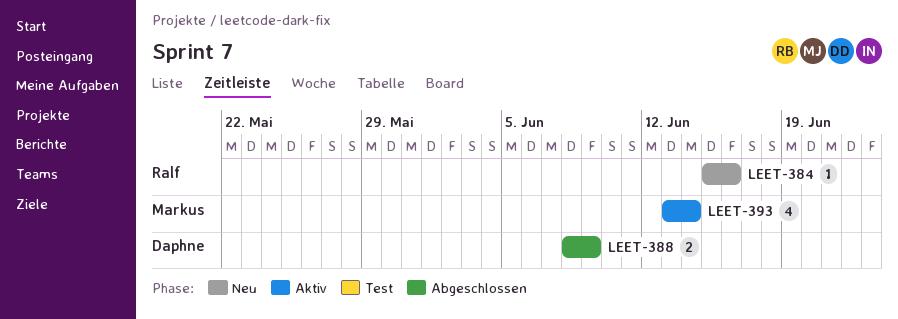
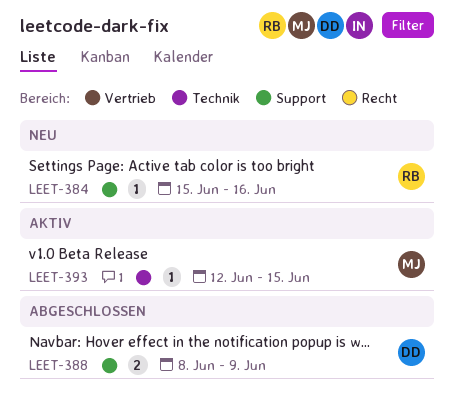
LEET-393, estimate: 4 -> 1
LEET-393, start: Jun 13 -> Jun 12
LEET-393, due: Jun 14 -> Jun 15

